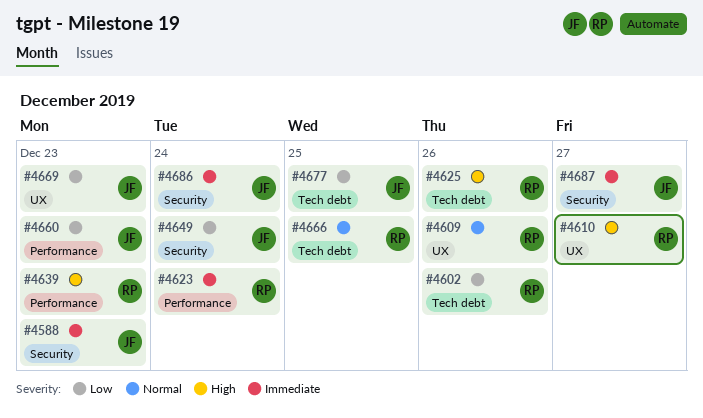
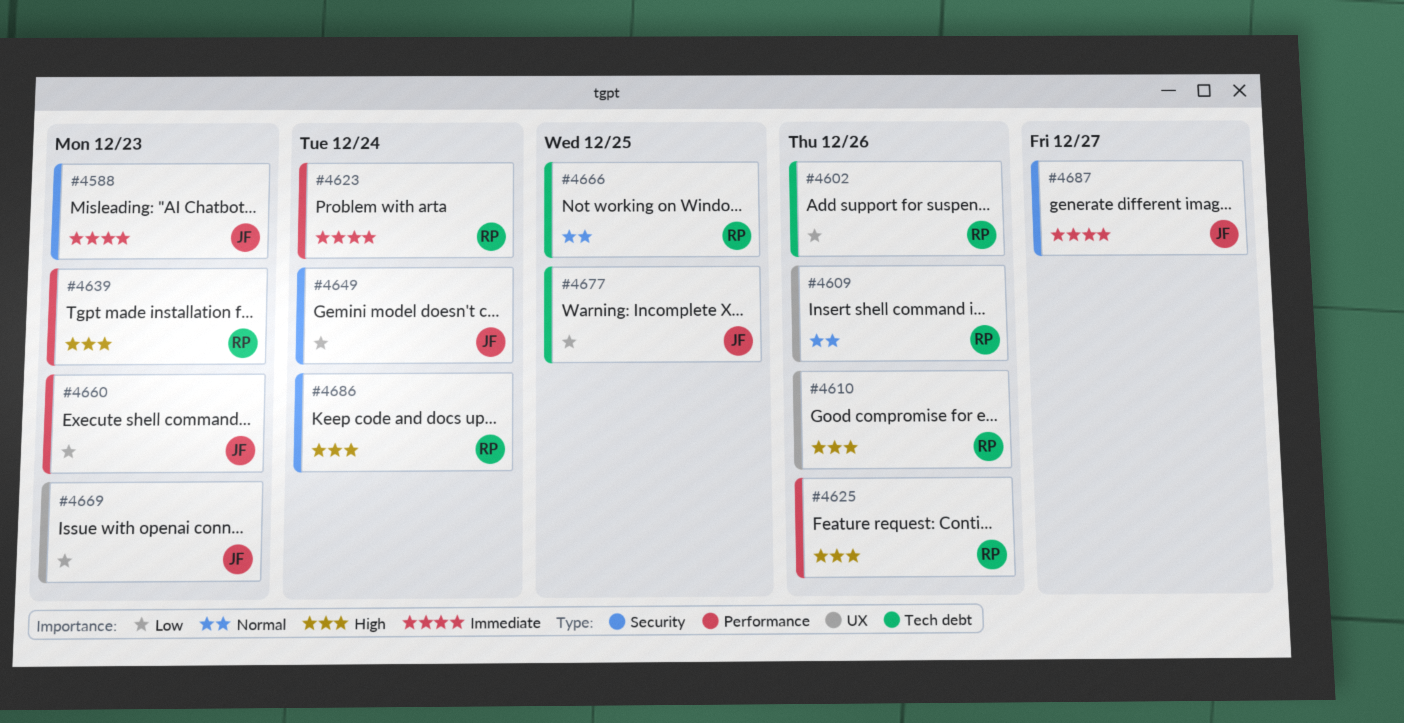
#4610, due: Dec 27 -> Dec 26
#4625, label: Tech debt -> Performance
#4686, owner: JF -> RP
#4686, priority: Immediate -> High

